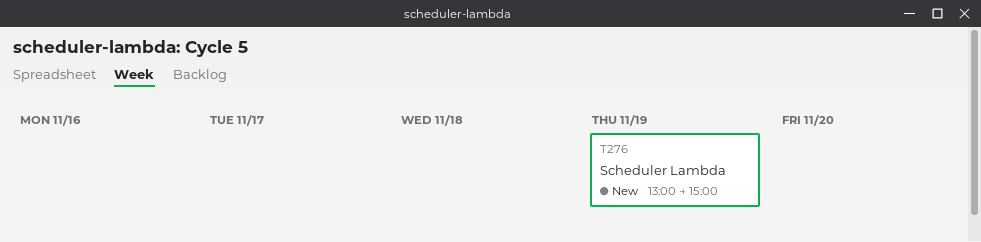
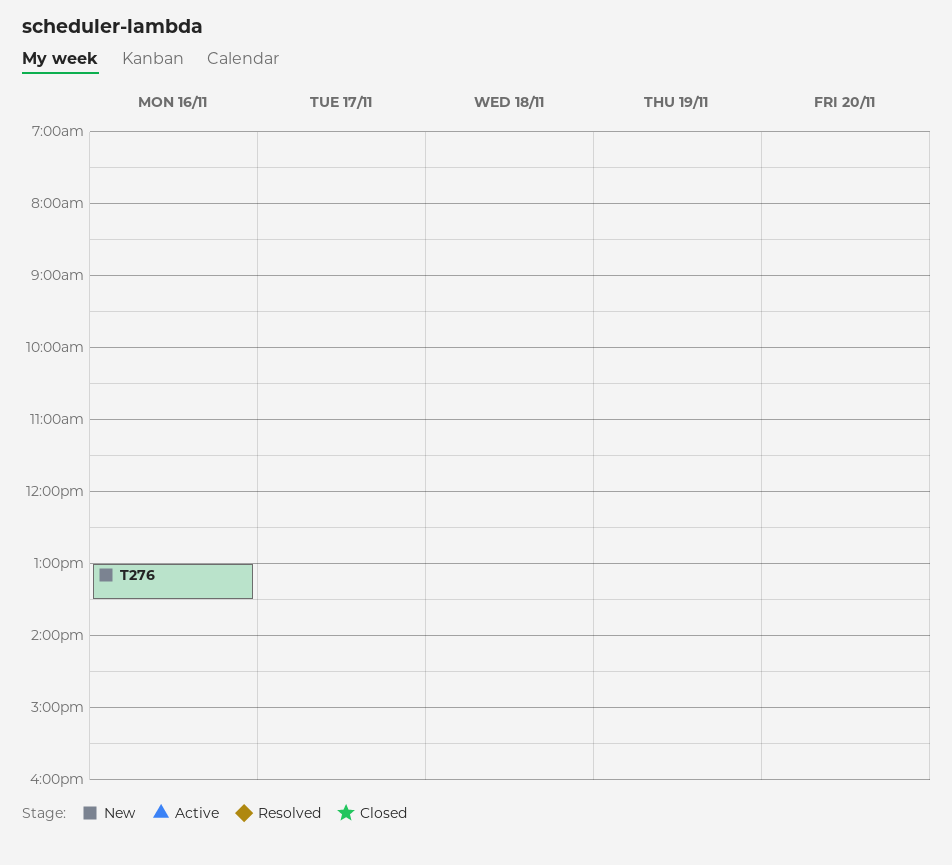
T276, day: Nov 19 -> Nov 16
T276, ends: 15:00 -> 13:30

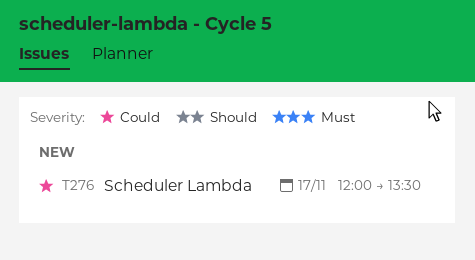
T276, day: Nov 16 -> Nov 17
T276, begins: 13:00 -> 12:00

